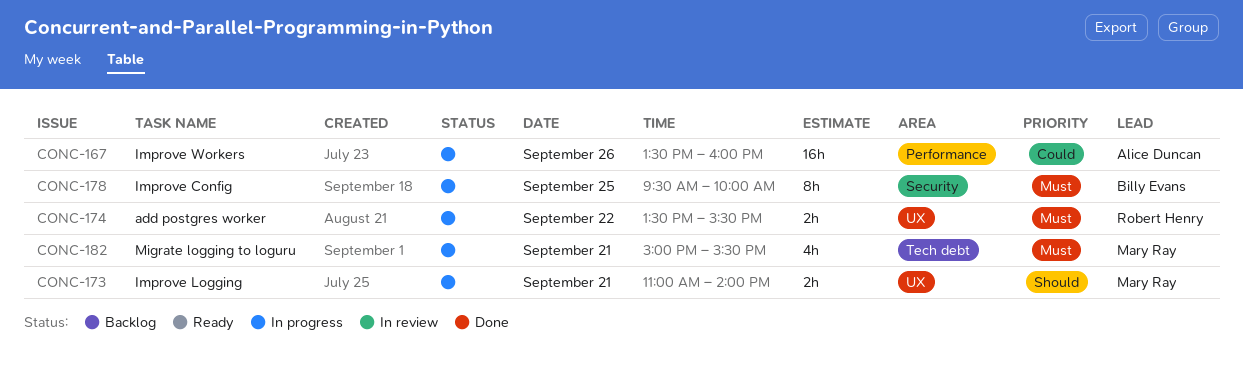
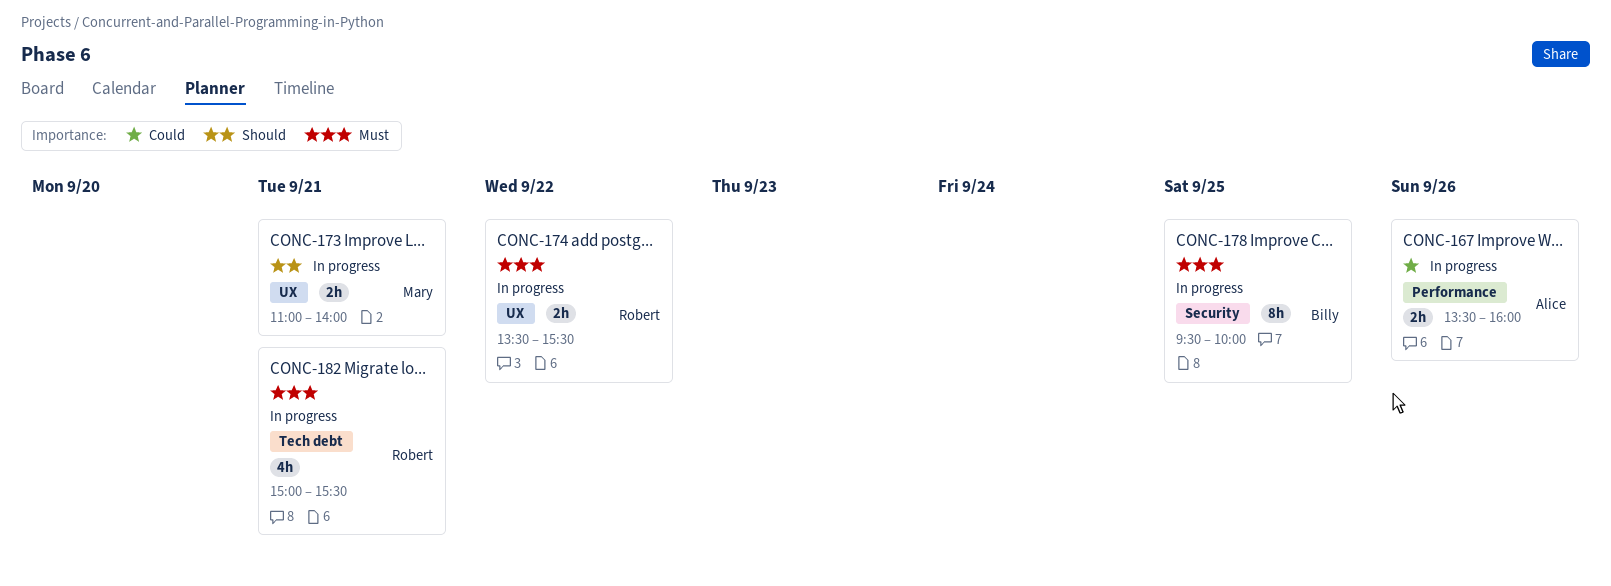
CONC-167, estimate: 16h -> 2h
CONC-182, owner: Mary Ray -> Robert Henry

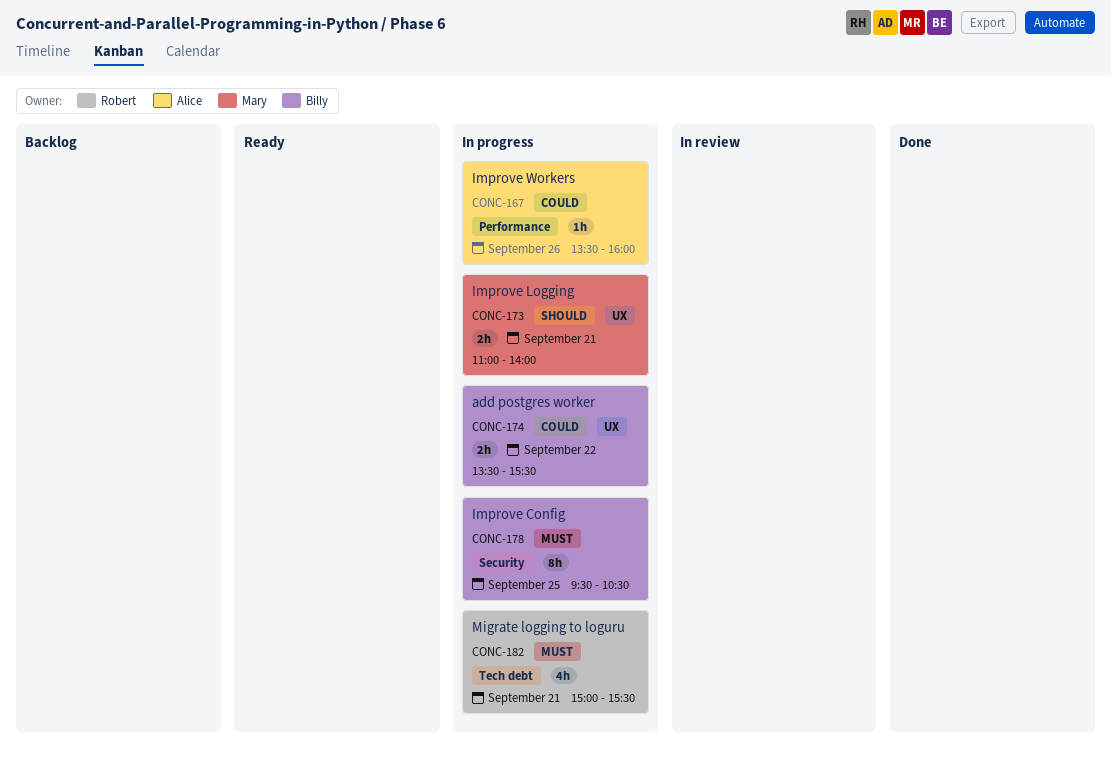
CONC-167, estimate: 2h -> 1h
CONC-174, owner: Robert -> Billy
CONC-174, priority: Must -> Could
CONC-178, ends: 10:00 -> 10:30

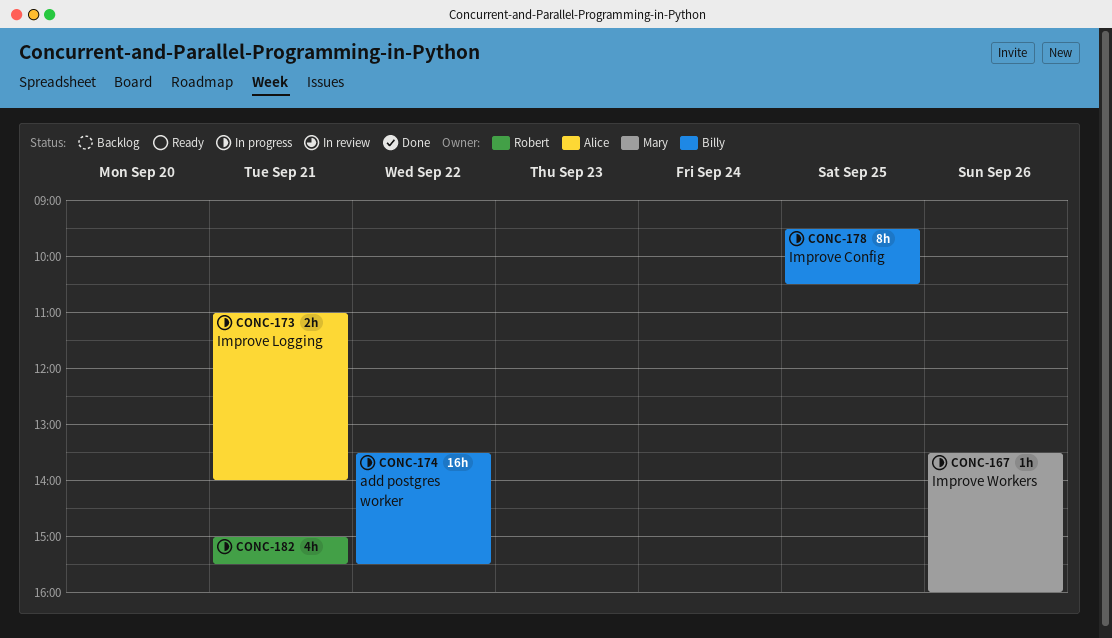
CONC-167, owner: Alice -> Mary
CONC-173, owner: Mary -> Alice
CONC-174, estimate: 2h -> 16h

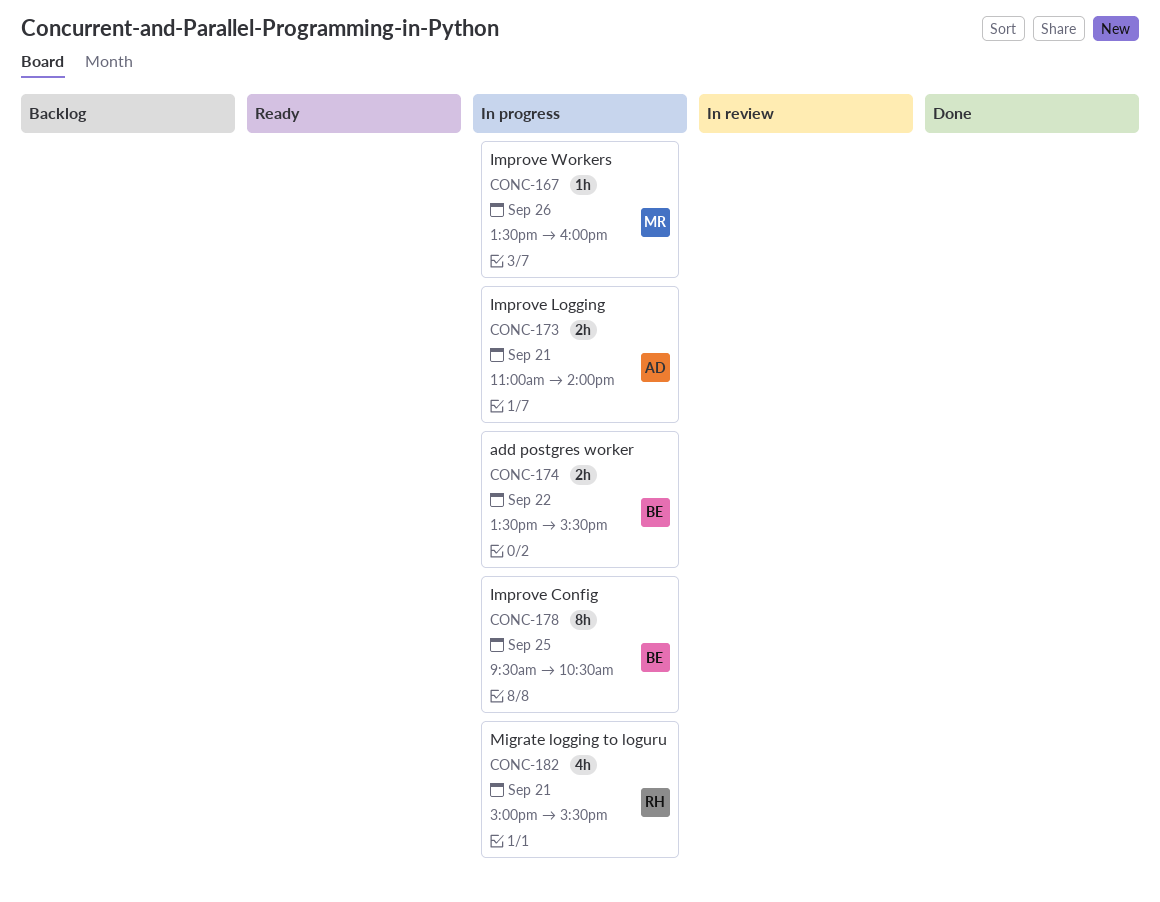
CONC-174, estimate: 16h -> 2h

